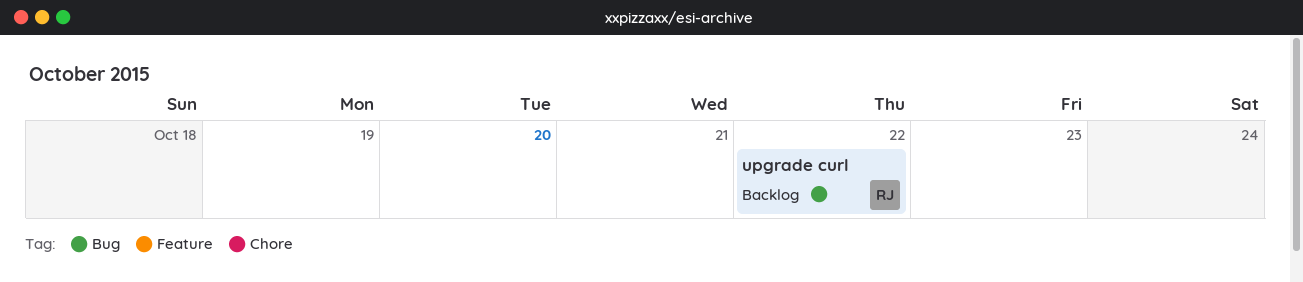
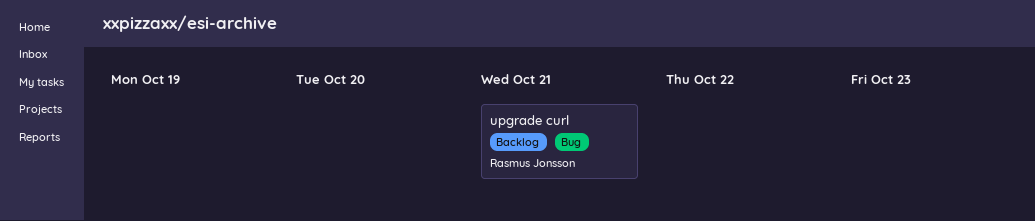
upgrade curl, due: Oct 22 -> Oct 21

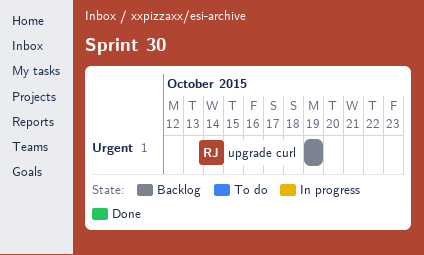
upgrade curl, due: Oct 21 -> Oct 19

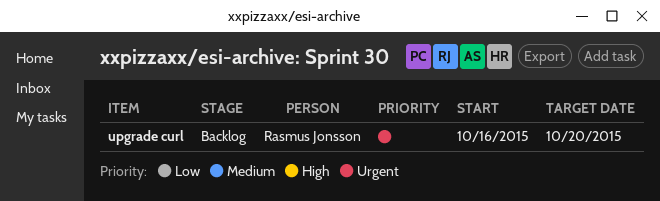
upgrade curl, start: Oct 19 -> Oct 16
upgrade curl, due: Oct 19 -> Oct 20

